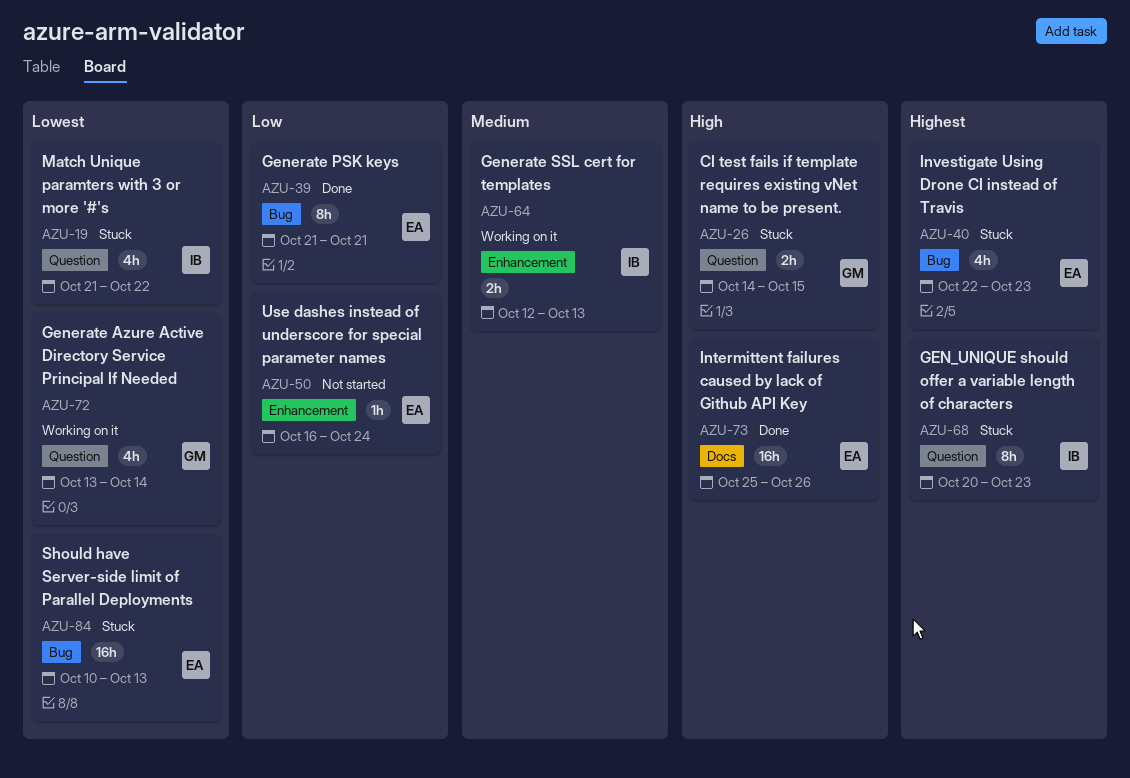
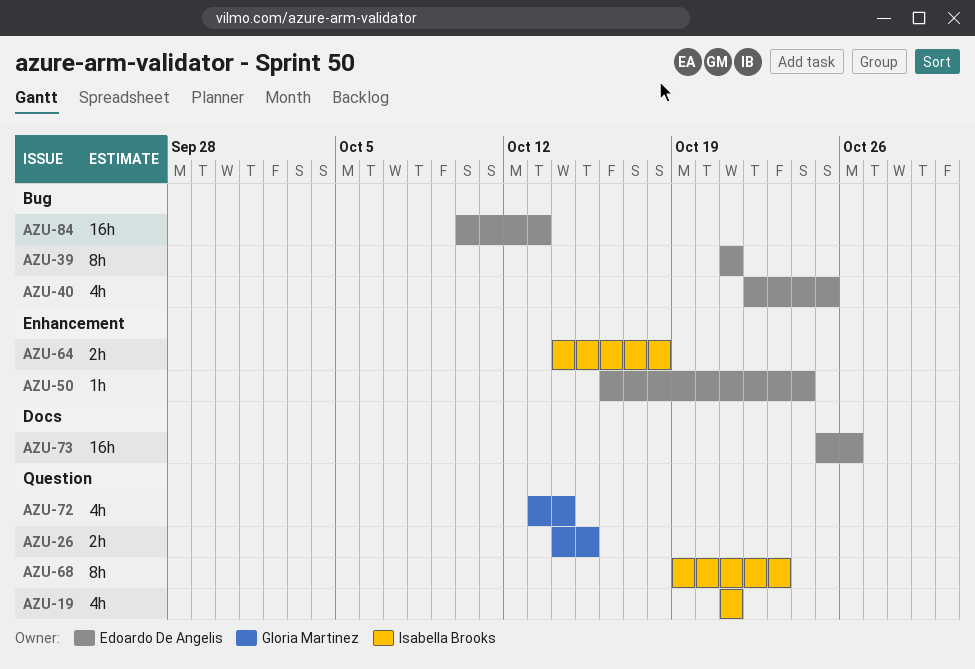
AZU-19, due: Oct 22 -> Oct 21
AZU-40, due: Oct 23 -> Oct 25
AZU-64, start: Oct 12 -> Oct 14
AZU-64, due: Oct 13 -> Oct 18
AZU-68, start: Oct 20 -> Oct 19

